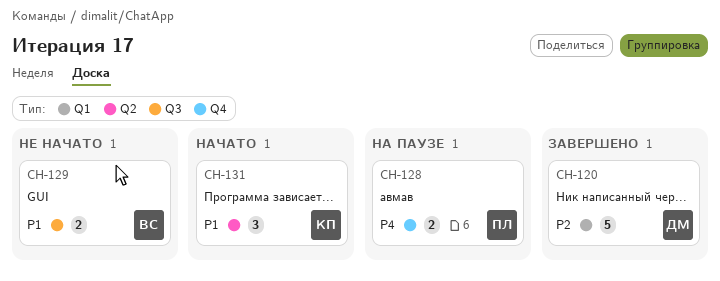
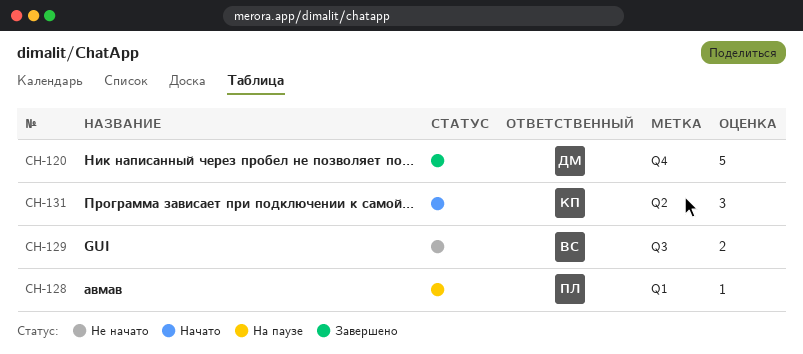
CH-120, label: Q1 -> Q4
CH-128, label: Q4 -> Q1
CH-128, estimate: 2 -> 1

